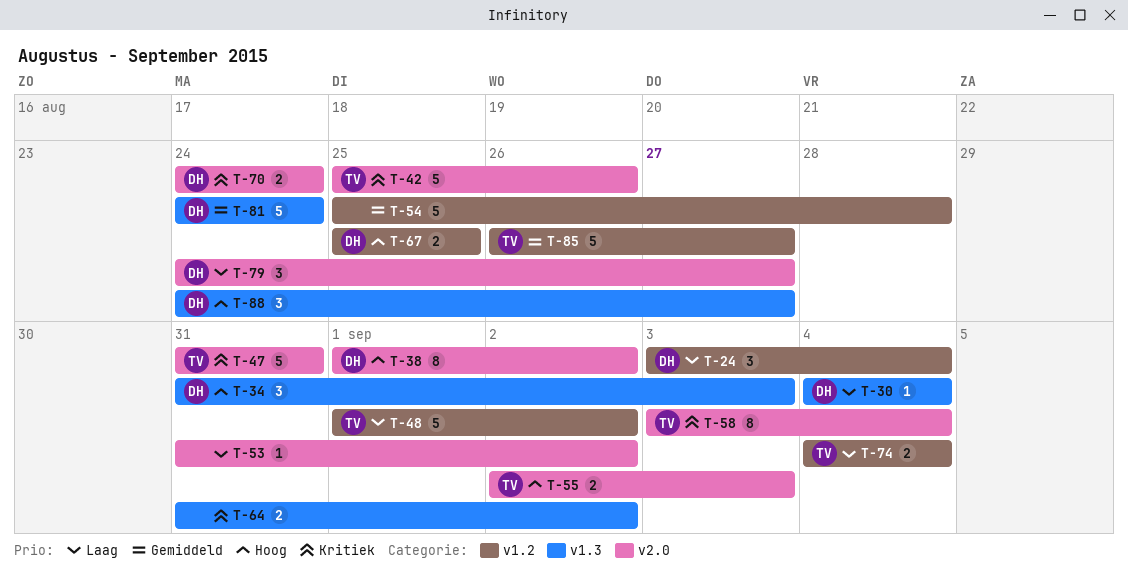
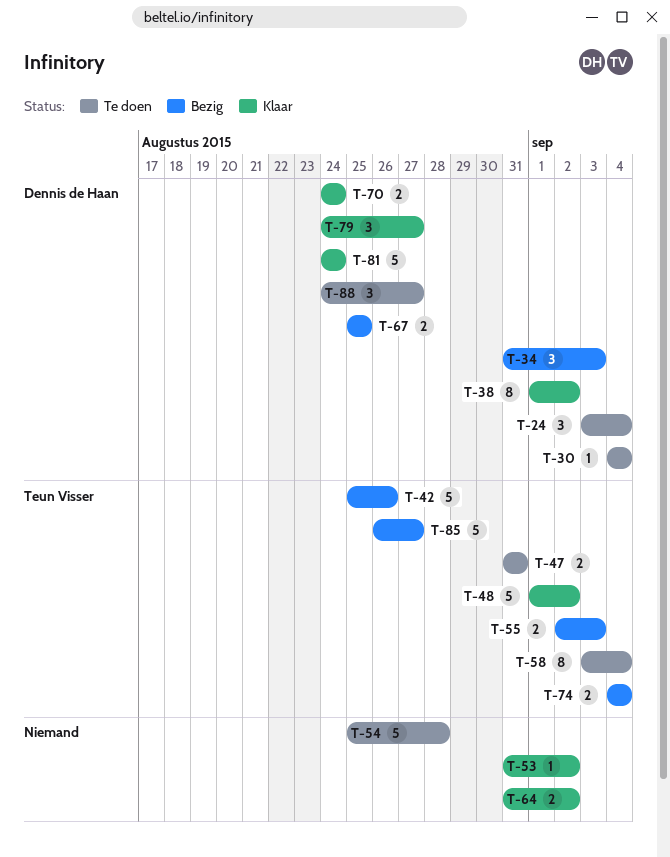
T-47, estimate: 5 -> 2

